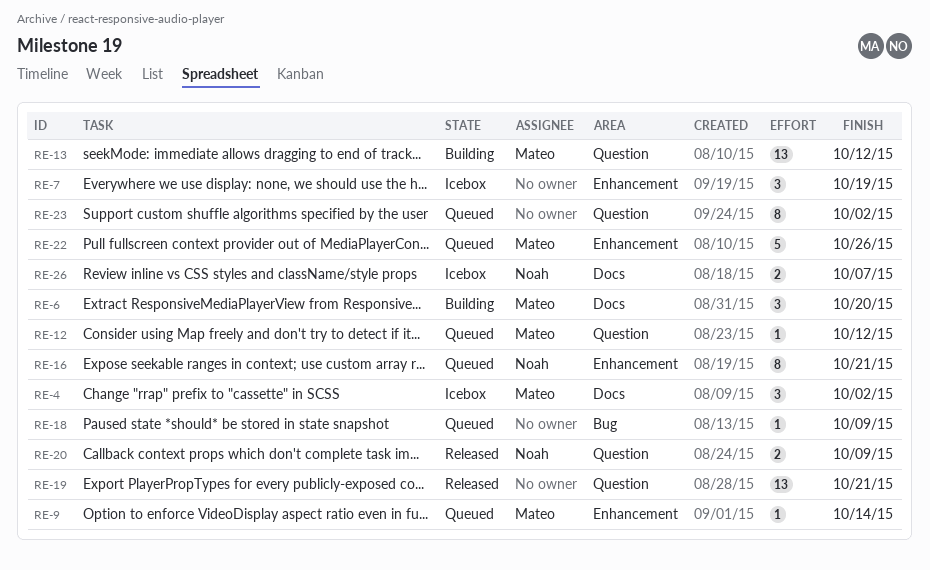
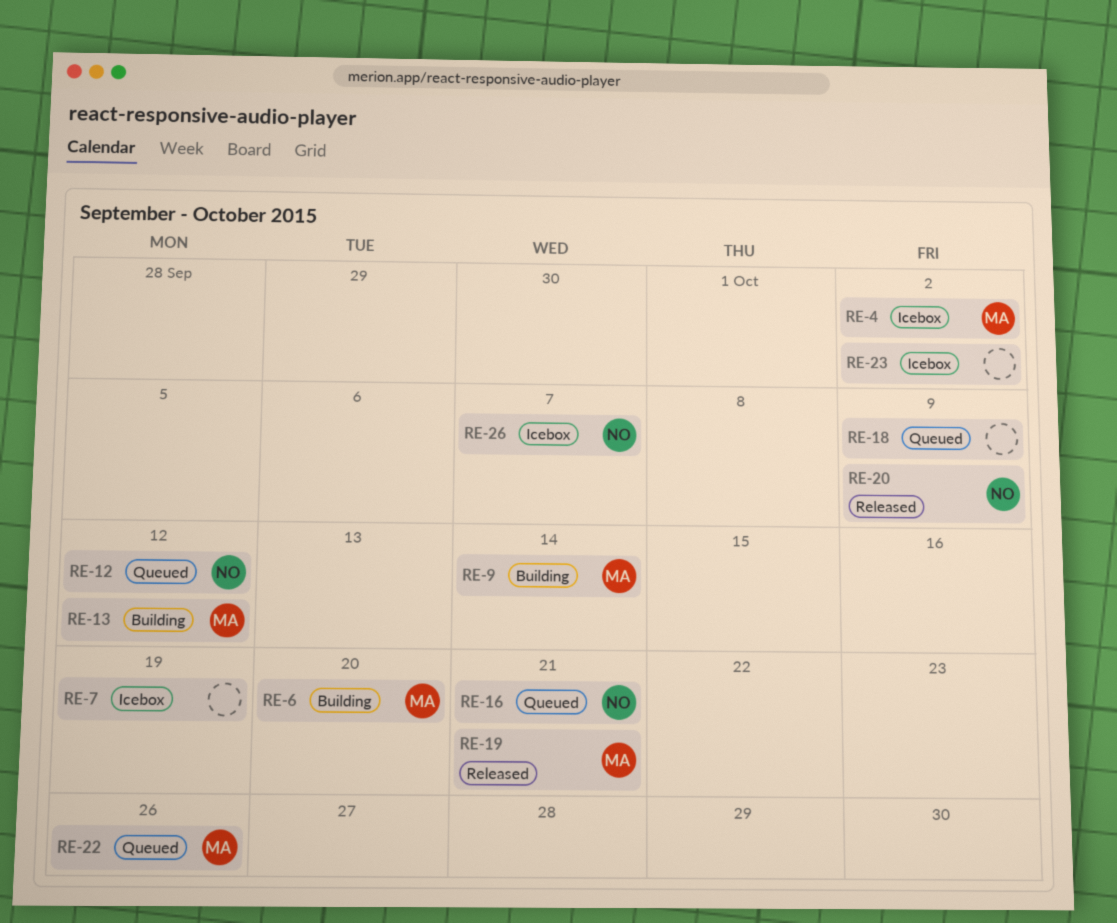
RE-9, status: Queued -> Building
RE-12, owner: Mateo -> Noah
RE-19, owner: none -> Mateo
RE-23, status: Queued -> Icebox

